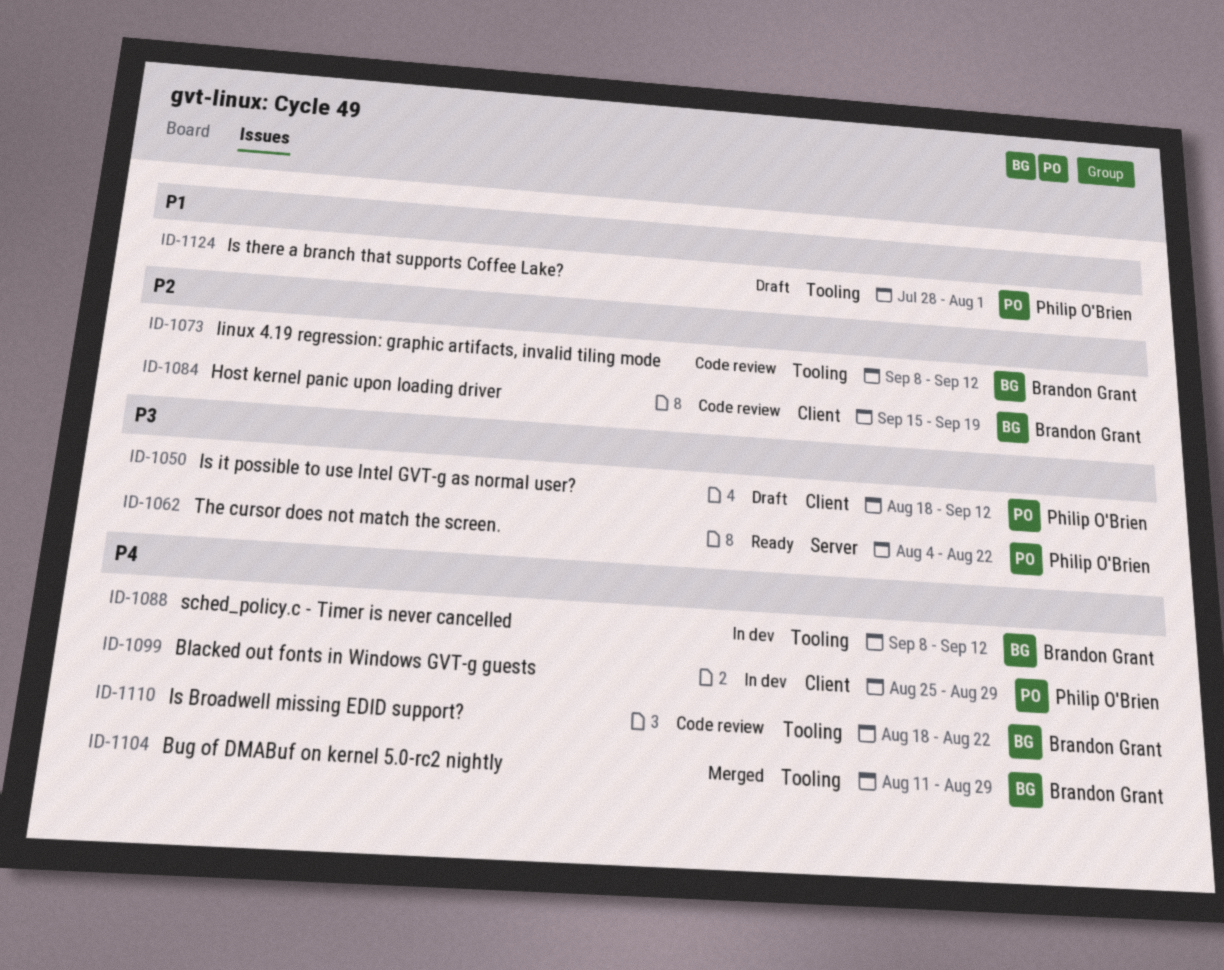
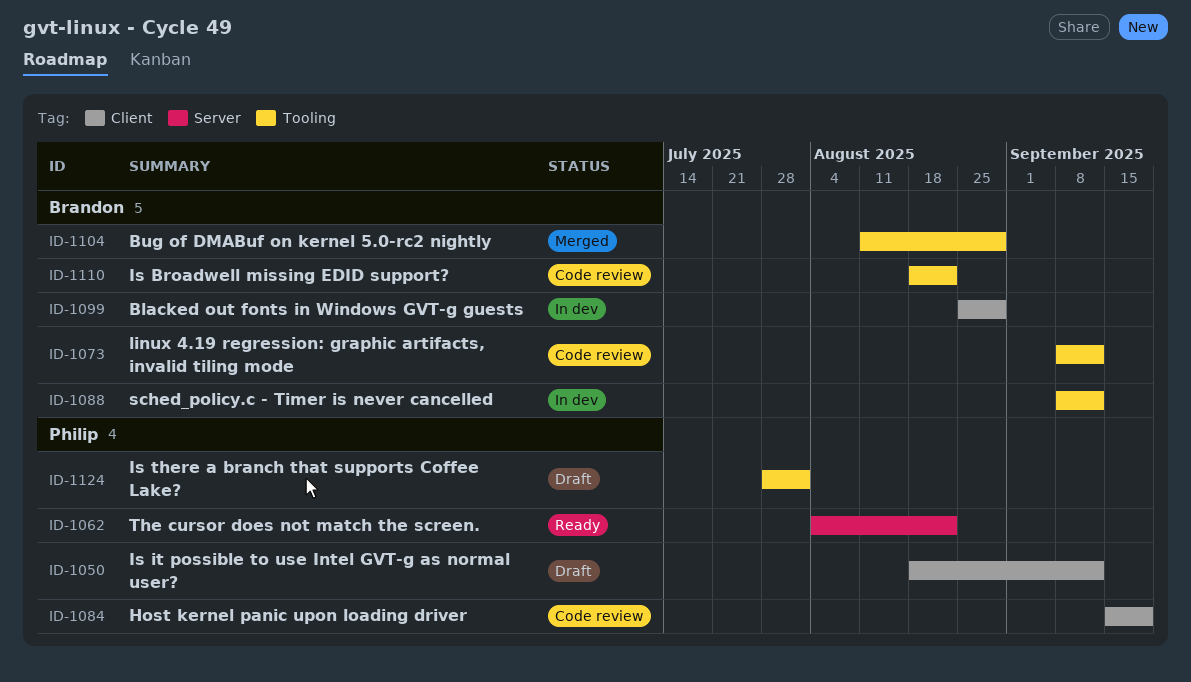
ID-1084, owner: Brandon Grant -> Philip O'Brien
ID-1099, owner: Philip O'Brien -> Brandon Grant

